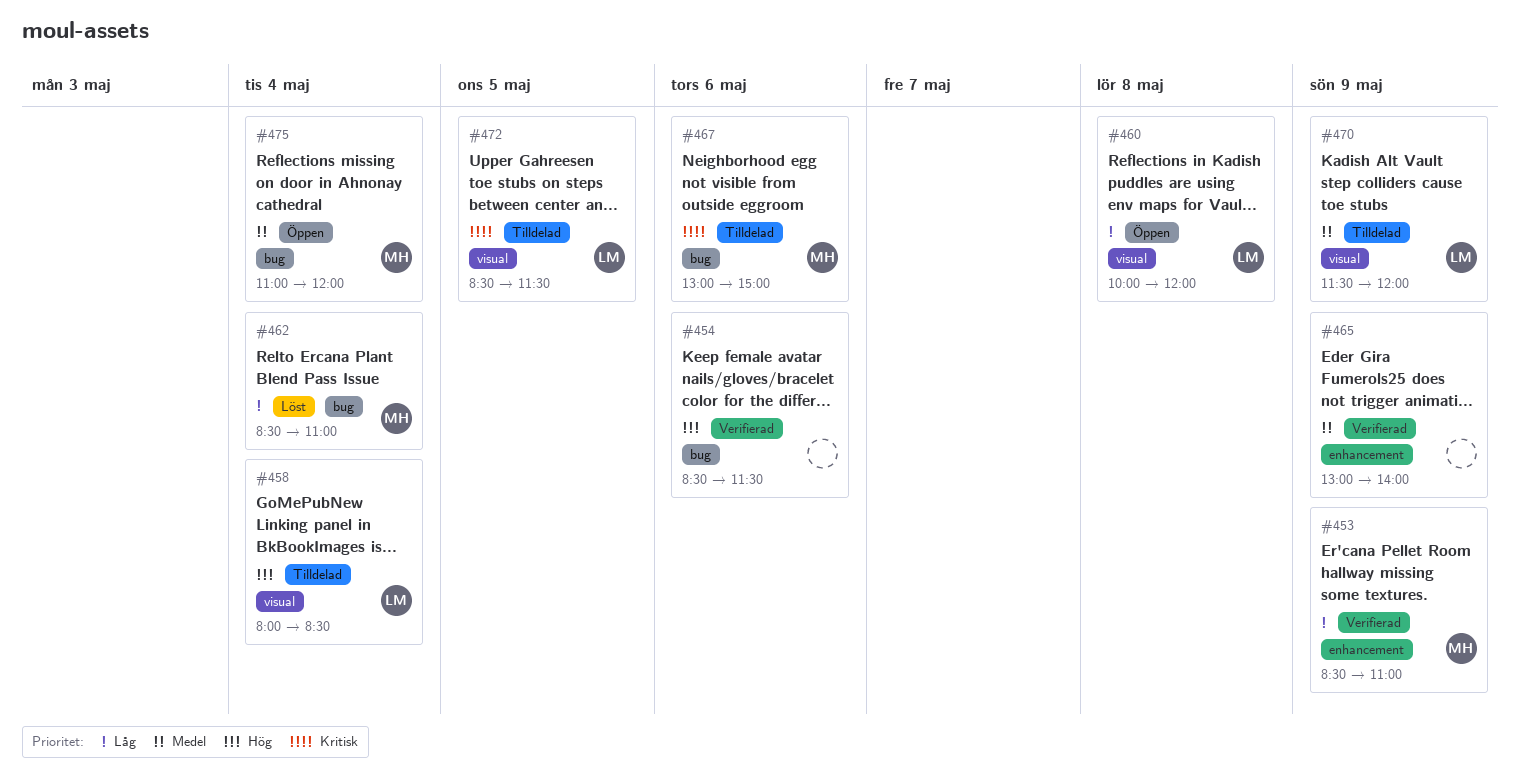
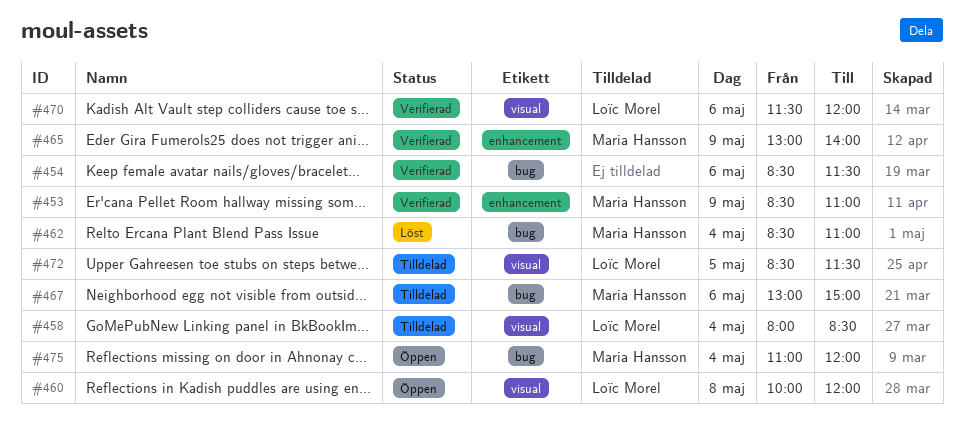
#465, owner: none -> Maria Hansson
#470, status: Tilldelad -> Verifierad
#470, day: May 9 -> May 6

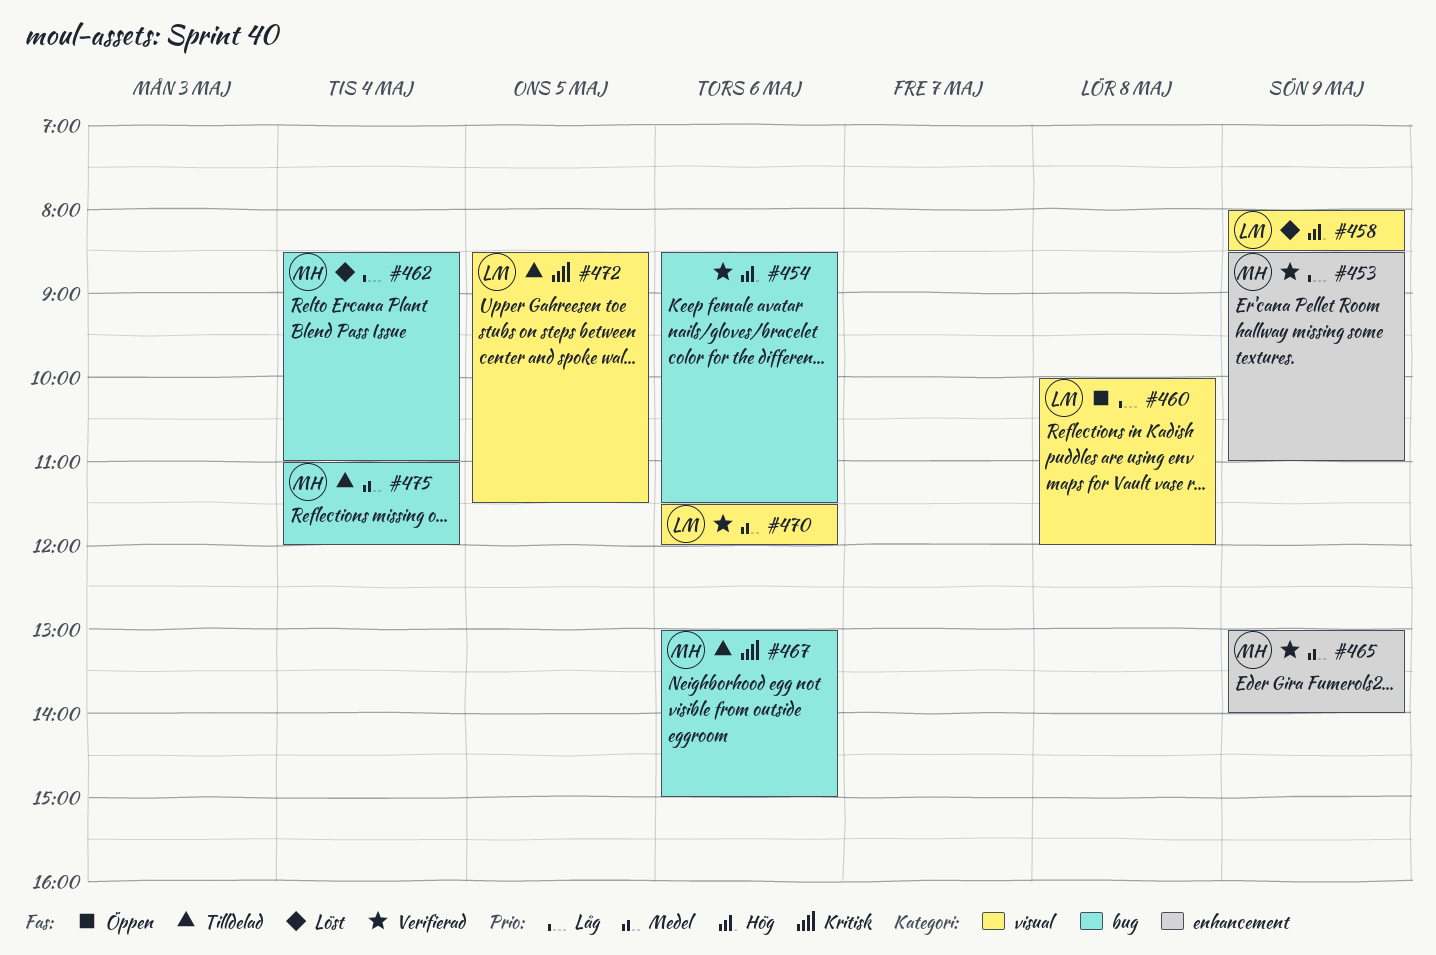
#458, status: Tilldelad -> Löst
#458, day: May 4 -> May 9
#475, status: Öppen -> Tilldelad

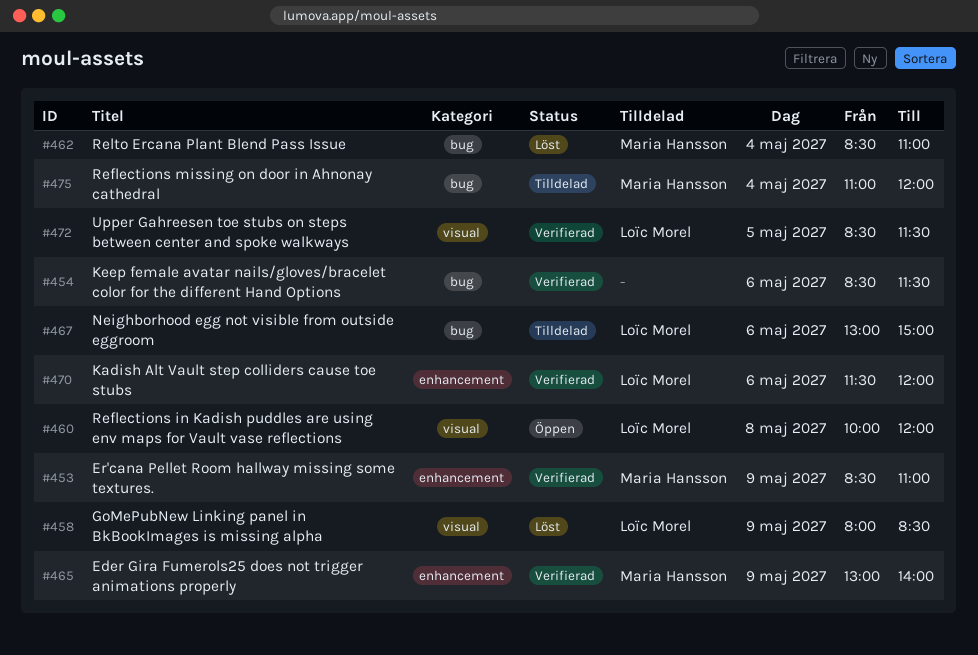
#467, owner: Maria Hansson -> Loïc Morel
#470, label: visual -> enhancement
#472, status: Tilldelad -> Verifierad

